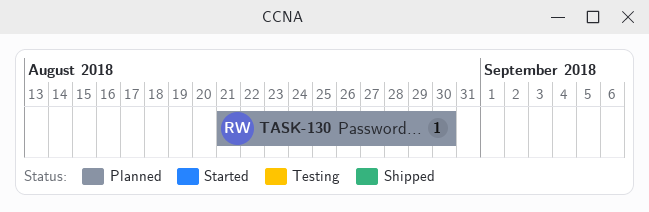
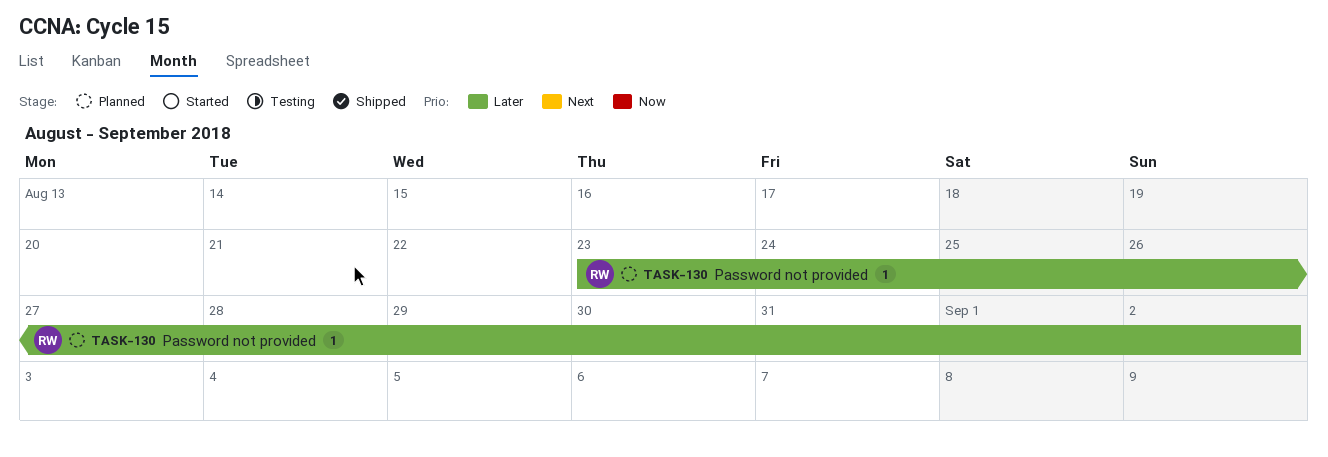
TASK-130, start: Aug 21 -> Aug 23
TASK-130, due: Aug 30 -> Sep 2

